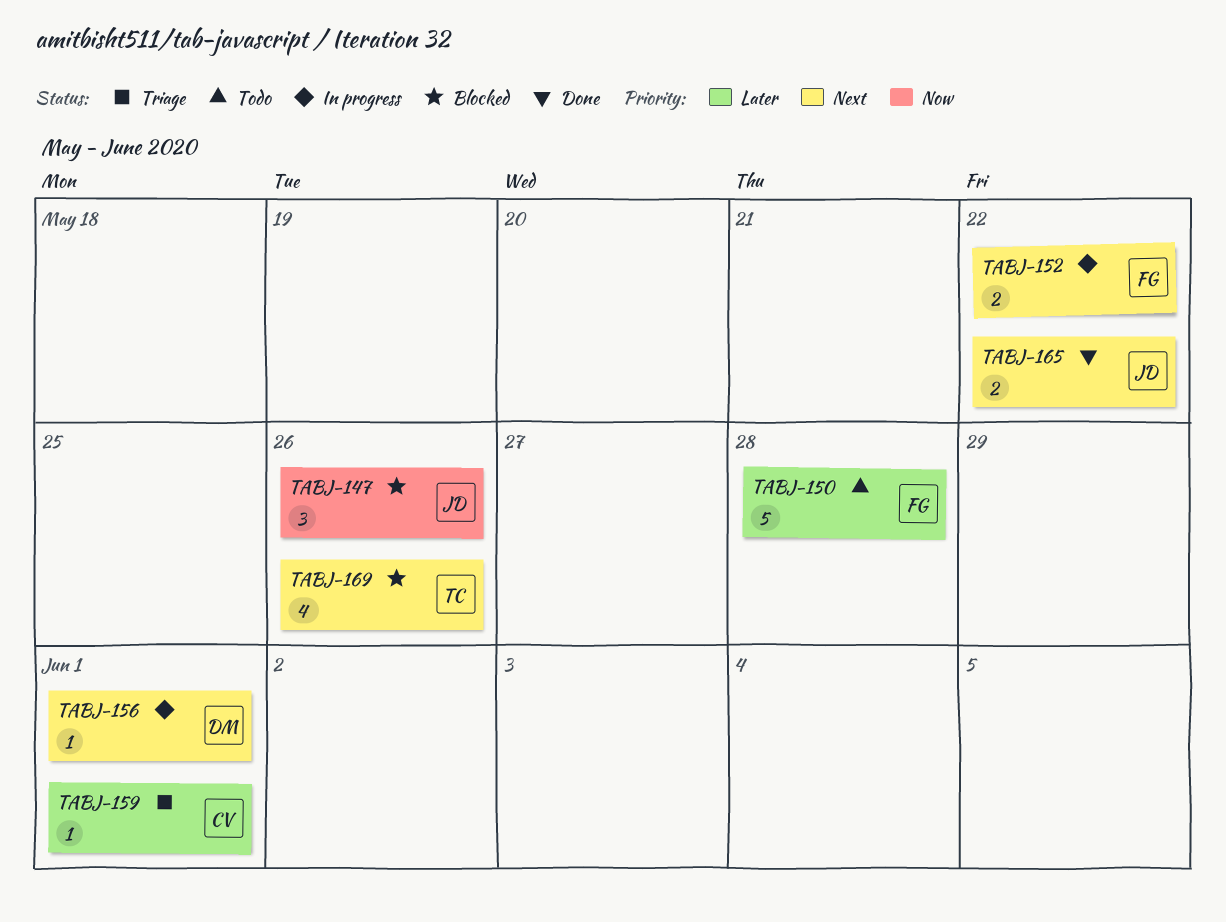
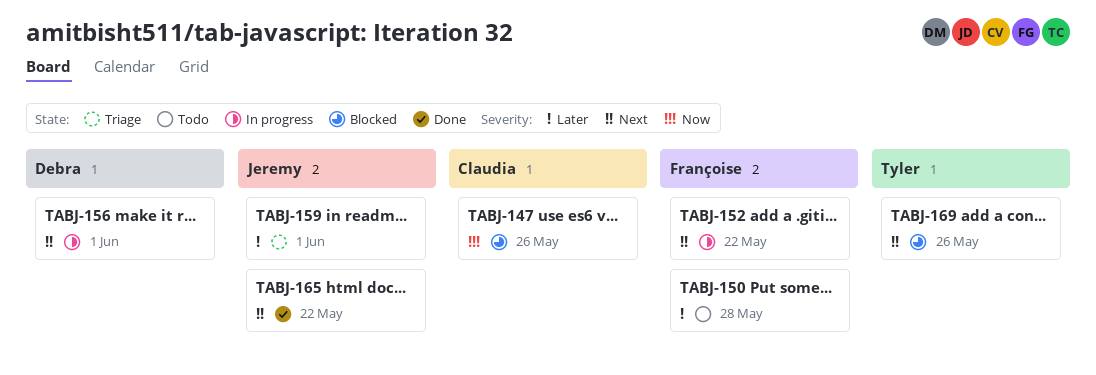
TABJ-147, owner: Jeremy -> Claudia
TABJ-159, owner: Claudia -> Jeremy

